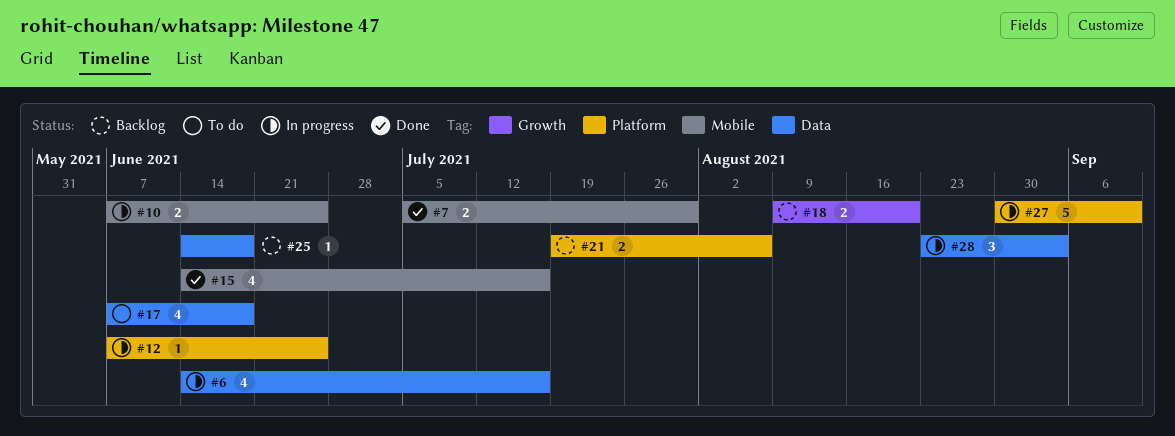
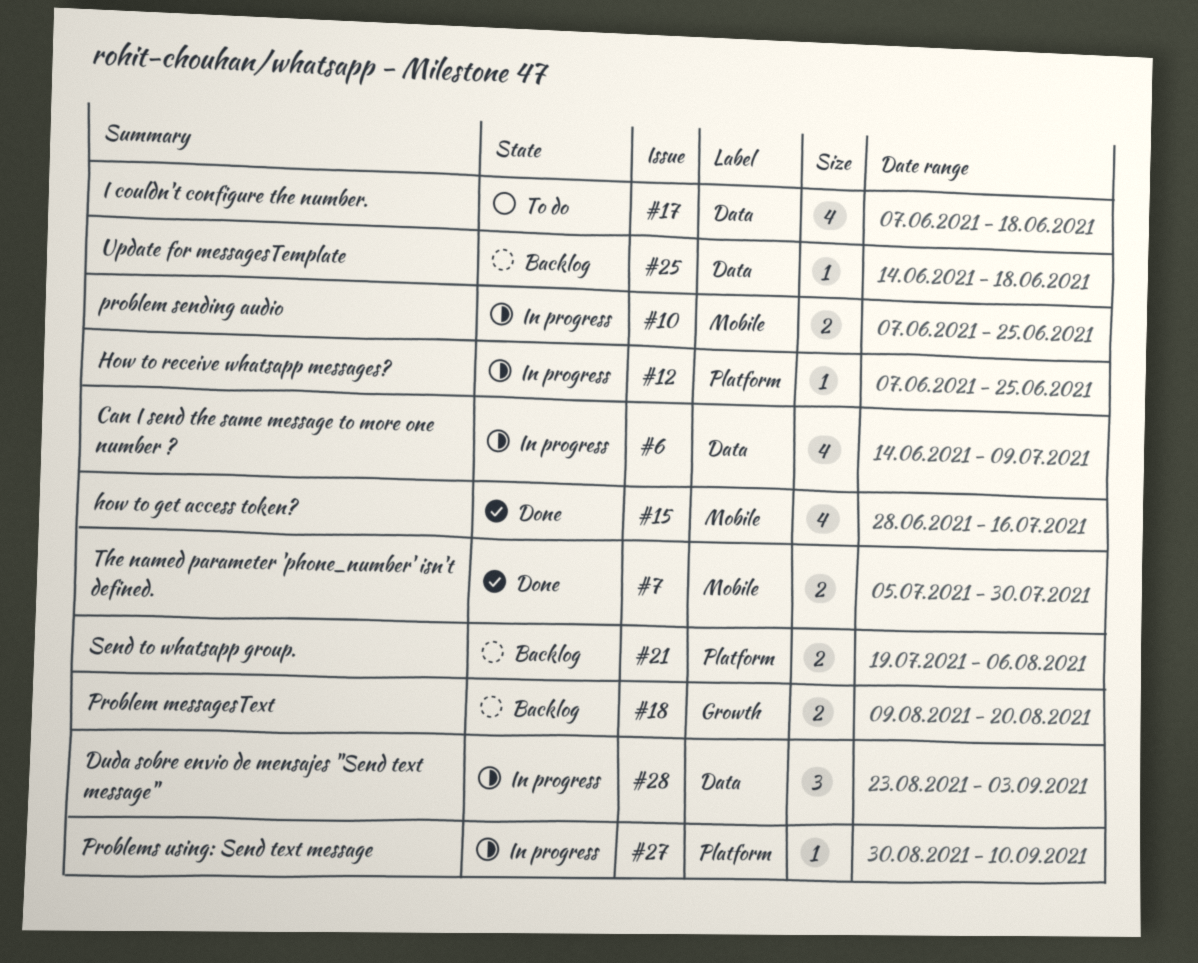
#6, due: Jul 16 -> Jul 9
#15, start: Jun 14 -> Jun 28
#27, estimate: 5 -> 1

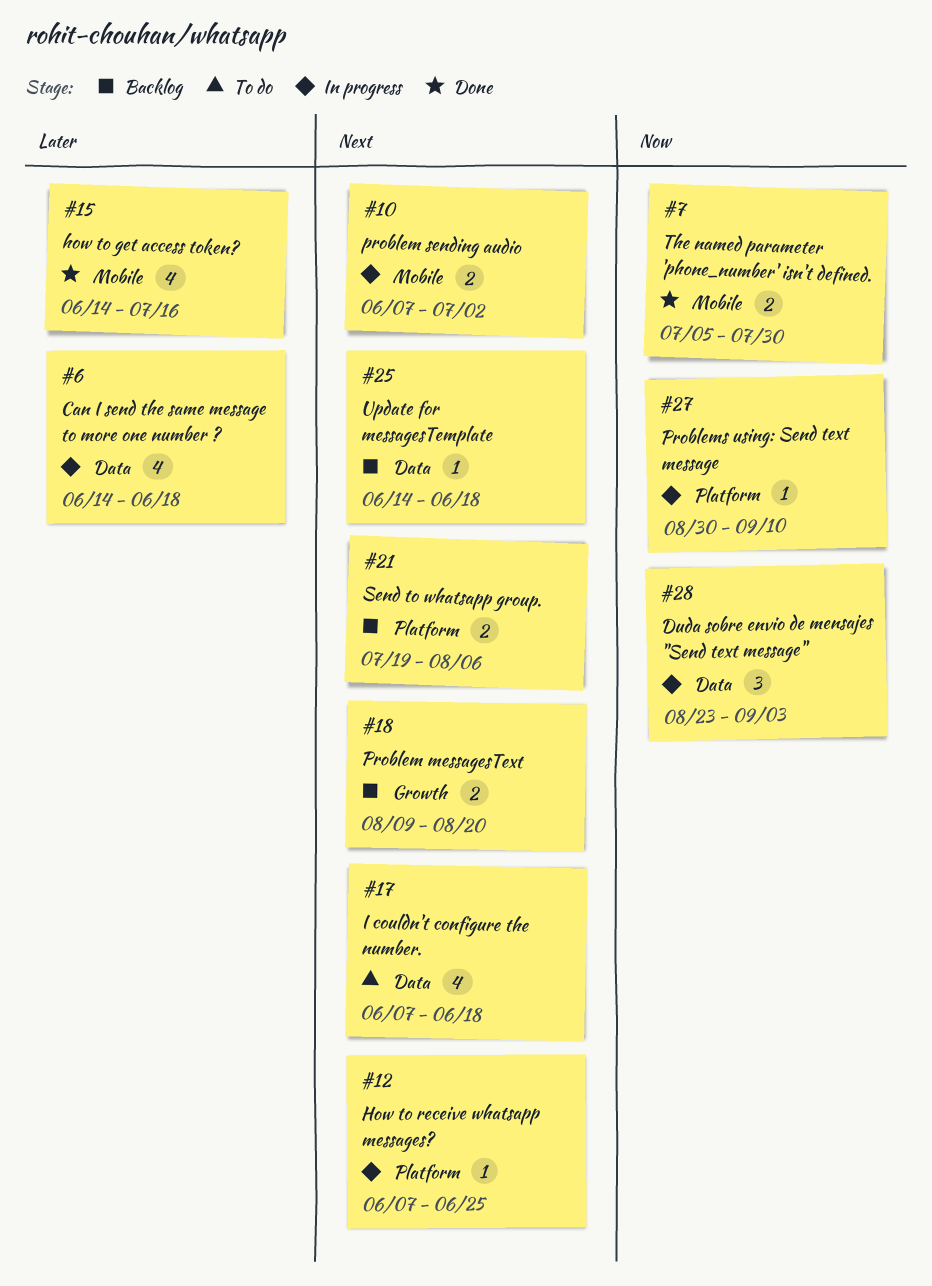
#6, due: Jul 9 -> Jun 18
#10, due: Jun 25 -> Jul 2
#15, start: Jun 28 -> Jun 14

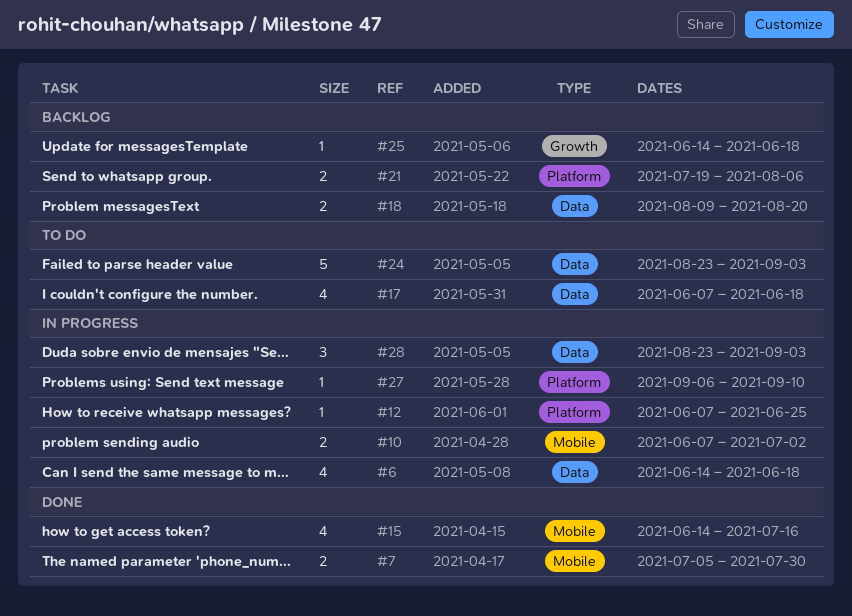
#18, label: Growth -> Data
#24: none -> present
#25, label: Data -> Growth
#27, start: Aug 30 -> Sep 6

